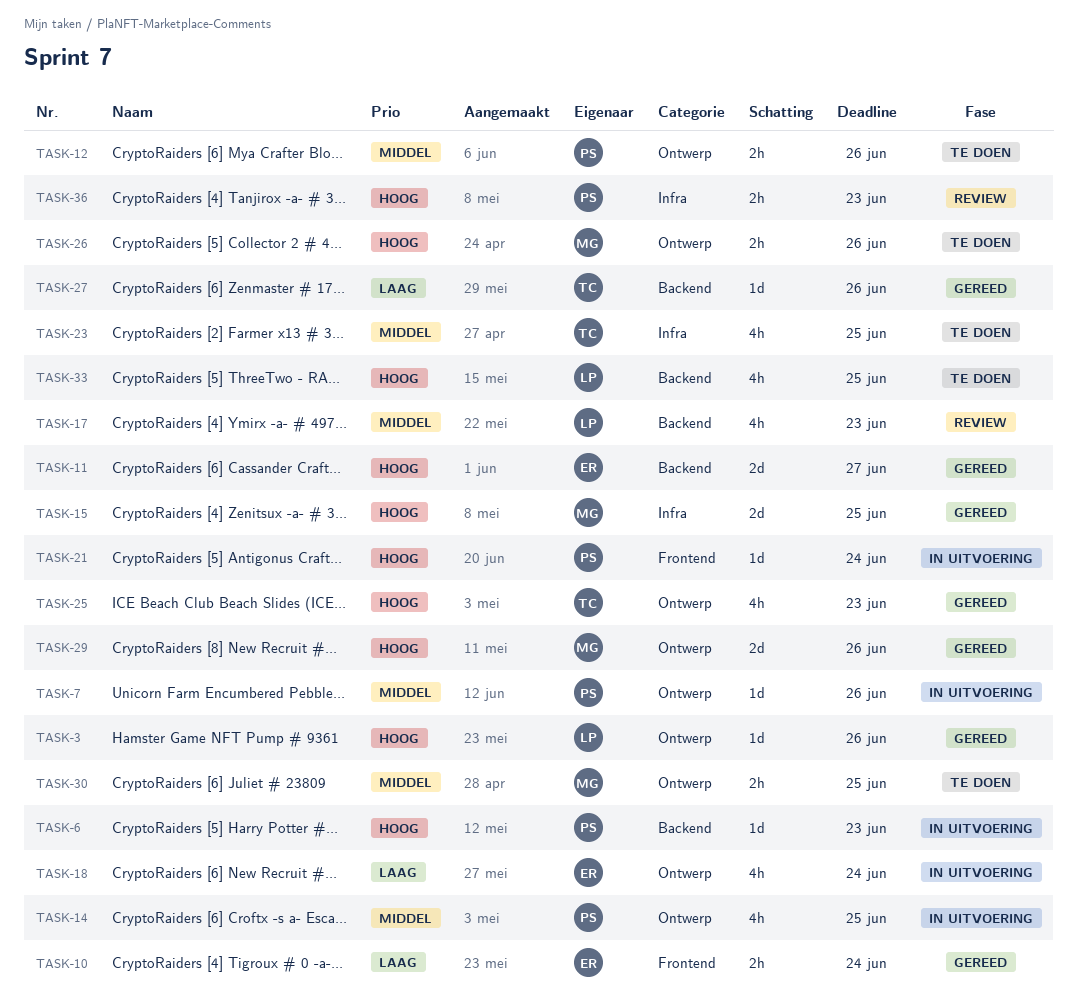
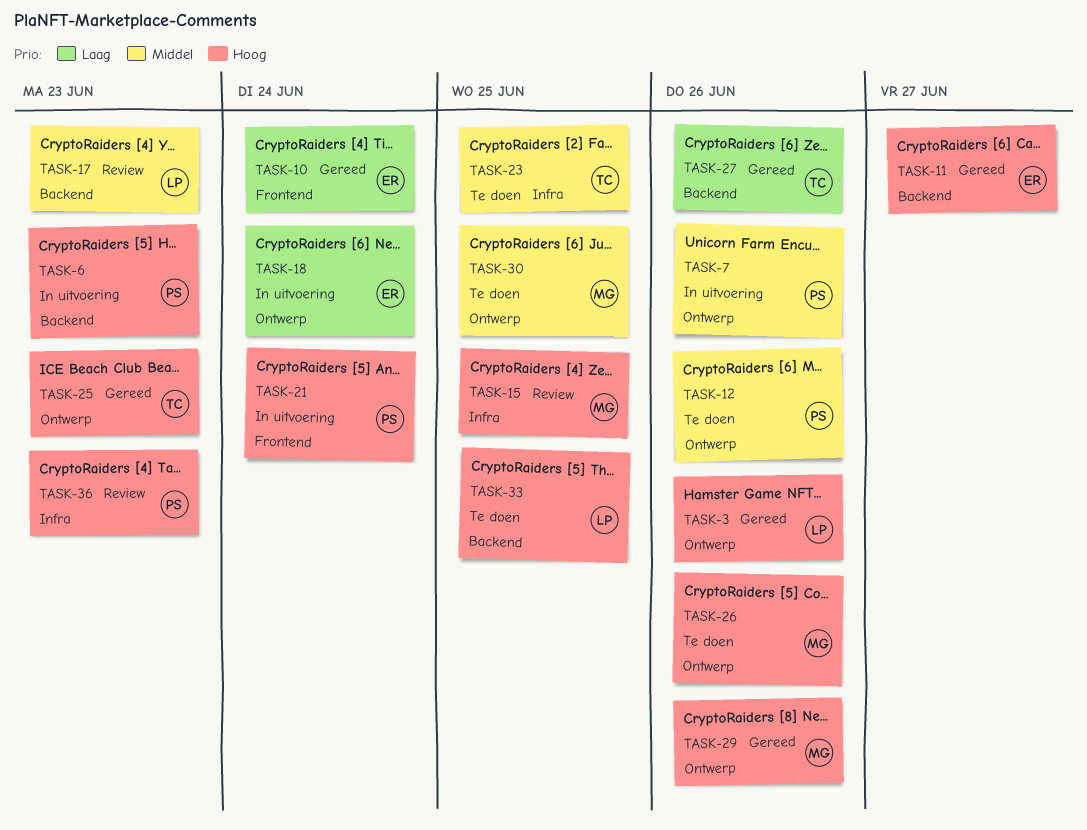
TASK-14: present -> none
TASK-15, status: Gereed -> Review

